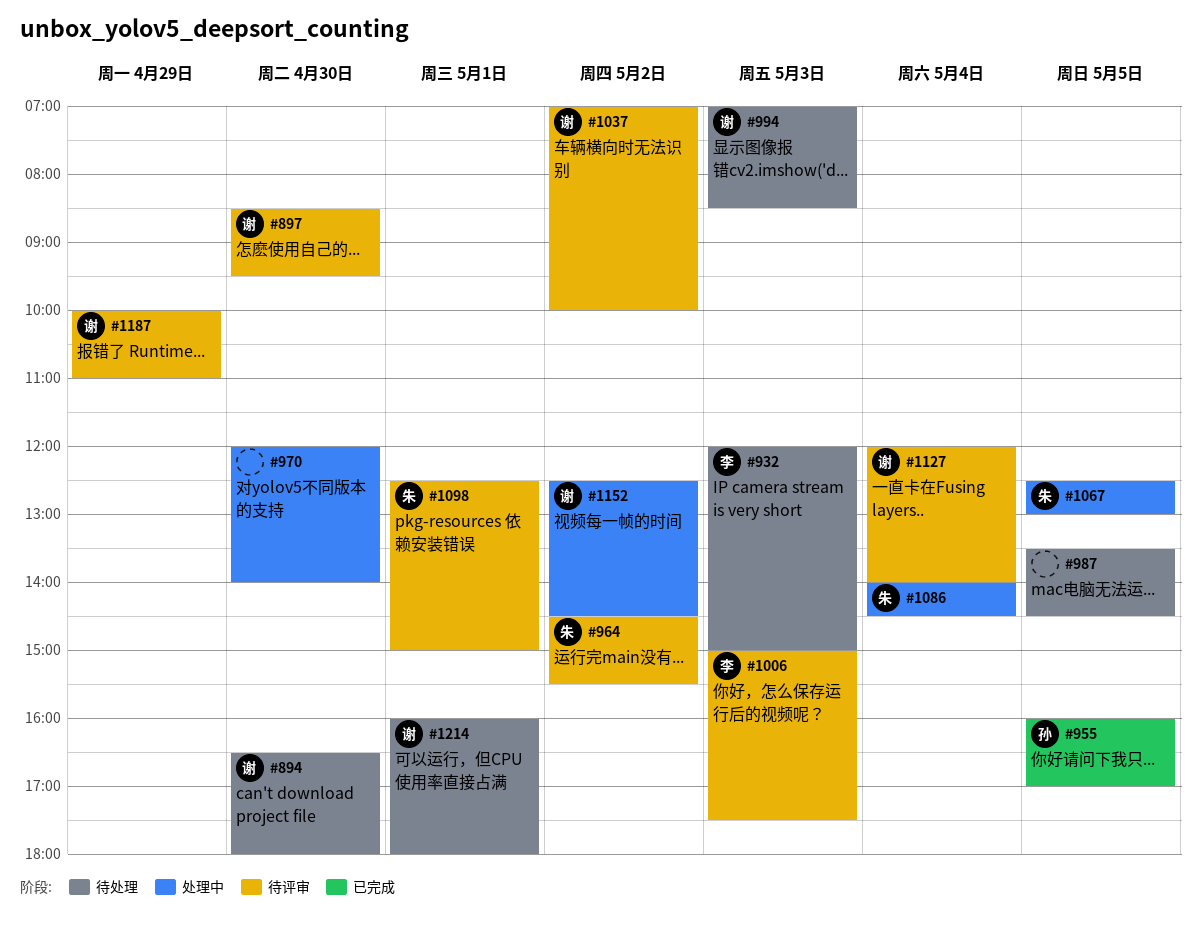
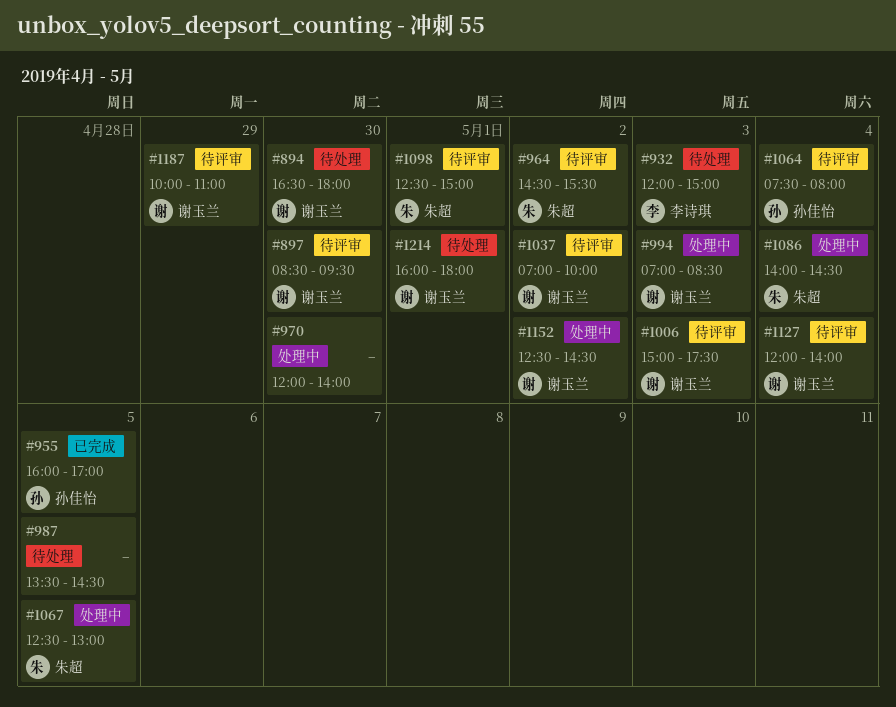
#994, status: 待处理 -> 处理中
#1006, owner: 李诗琪 -> 谢玉兰
#1064: none -> present

